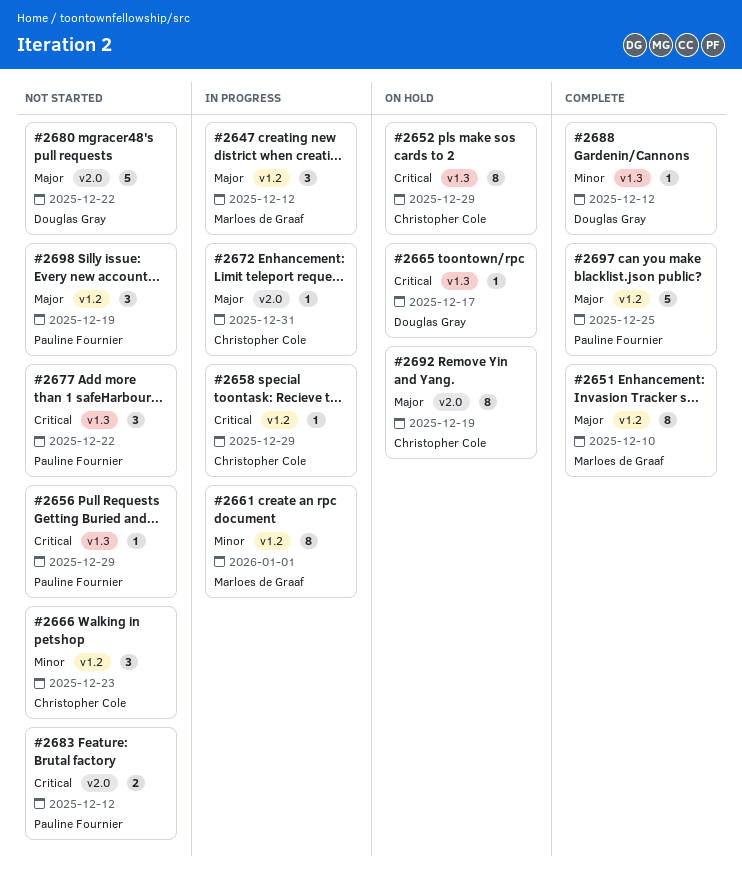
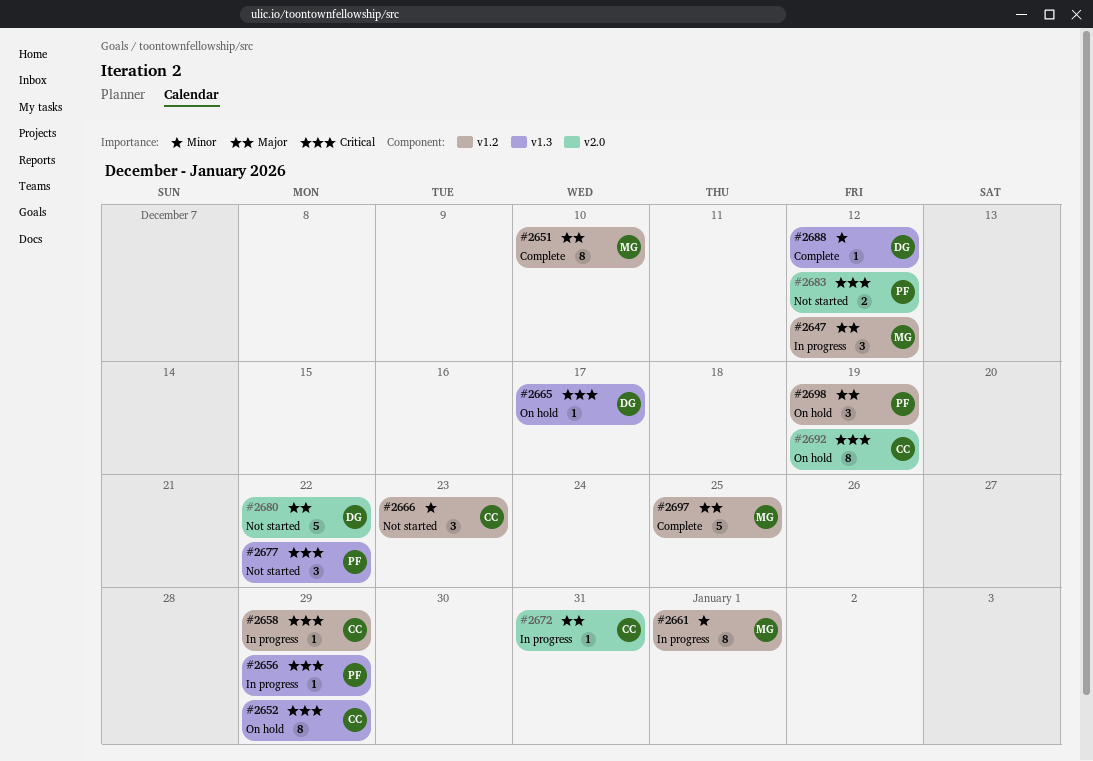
#2656, status: Not started -> In progress
#2692, priority: Major -> Critical
#2697, owner: Pauline Fournier -> Marloes de Graaf
#2698, status: Not started -> On hold

